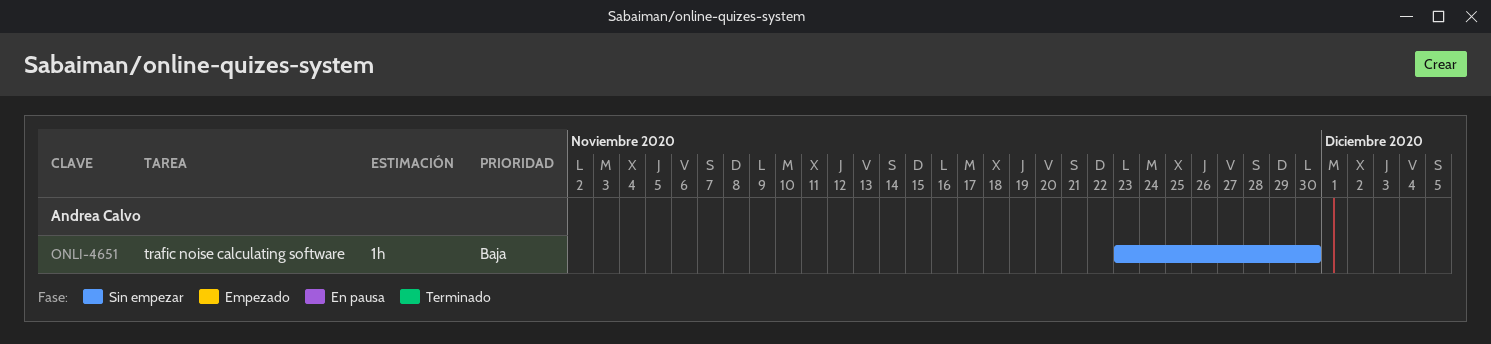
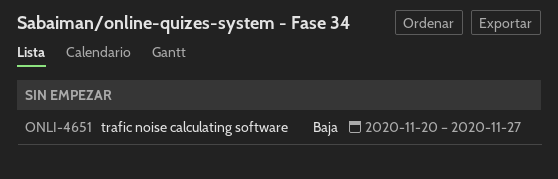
ONLI-4651, start: Nov 23 -> Nov 20
ONLI-4651, due: Nov 30 -> Nov 27

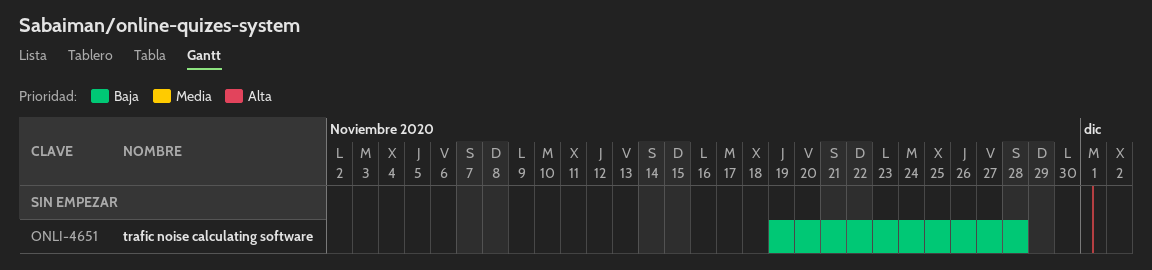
ONLI-4651, start: Nov 20 -> Nov 19
ONLI-4651, due: Nov 27 -> Nov 28

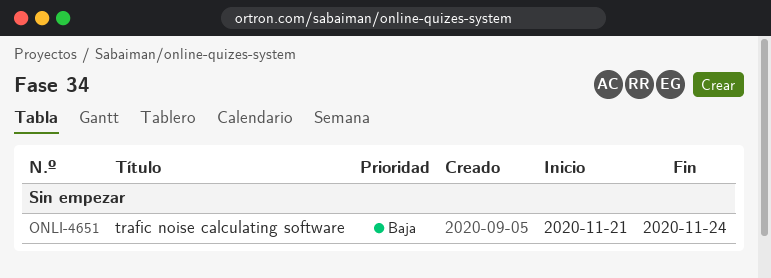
ONLI-4651, start: Nov 19 -> Nov 21
ONLI-4651, due: Nov 28 -> Nov 24

